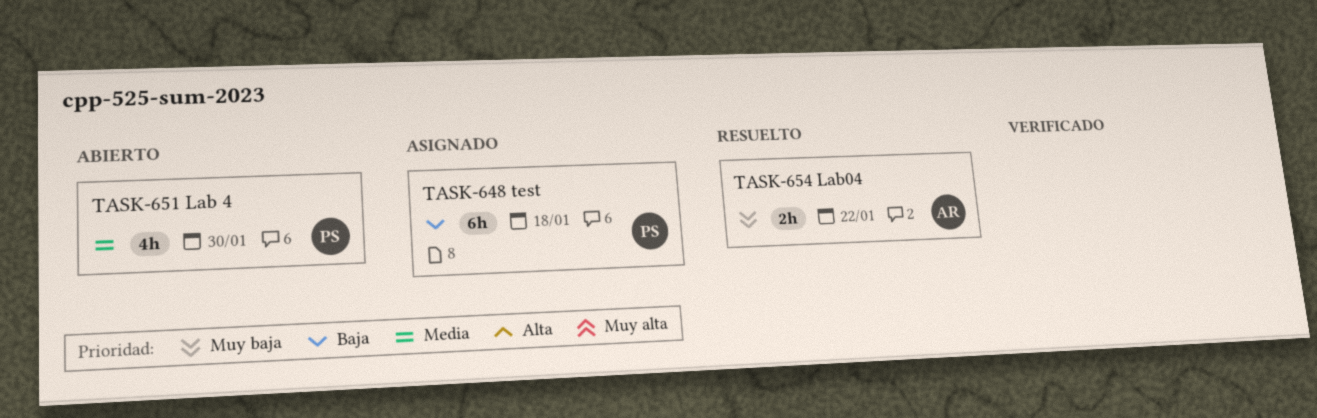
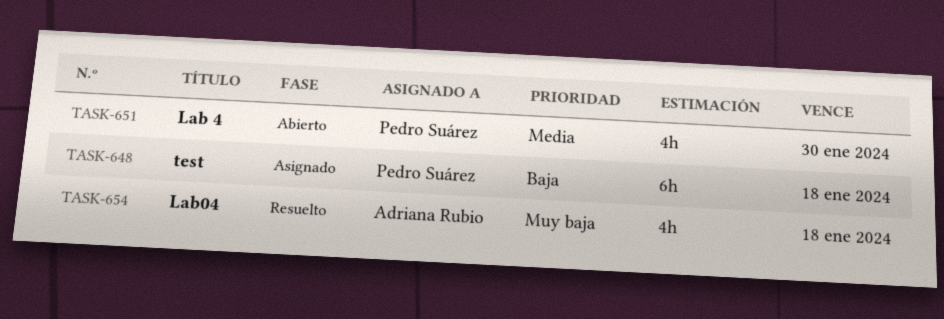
TASK-654, estimate: 2h -> 4h
TASK-654, due: Jan 22 -> Jan 18

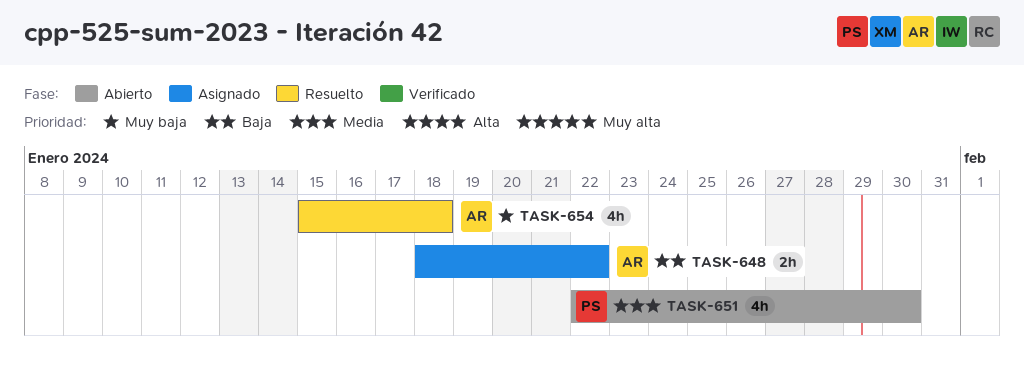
TASK-648, owner: Pedro Suárez -> Adriana Rubio
TASK-648, estimate: 6h -> 2h
TASK-648, due: Jan 18 -> Jan 22

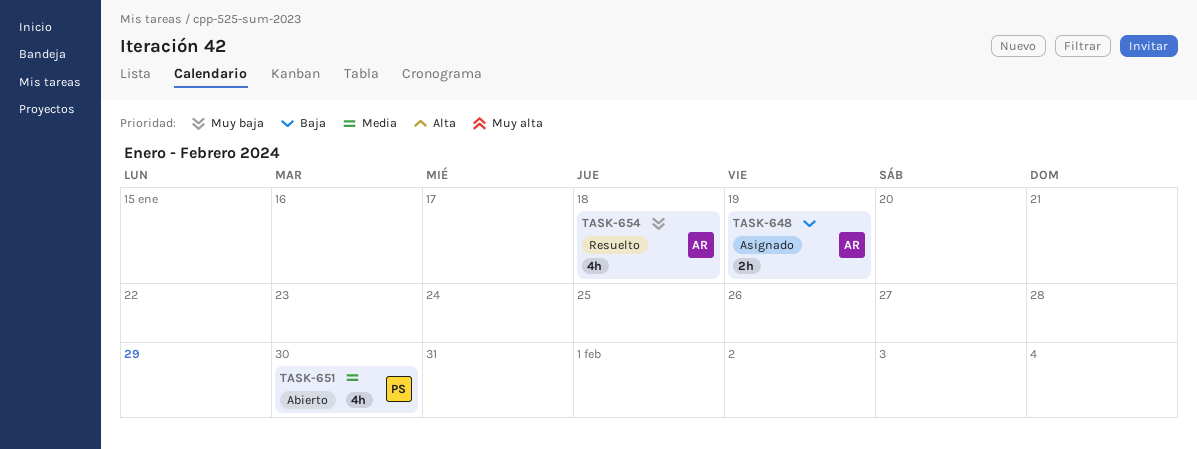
TASK-648, due: Jan 22 -> Jan 19

